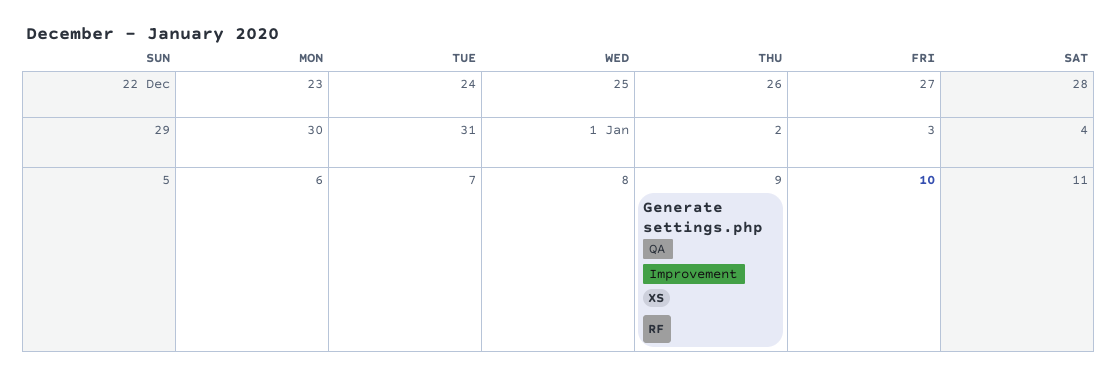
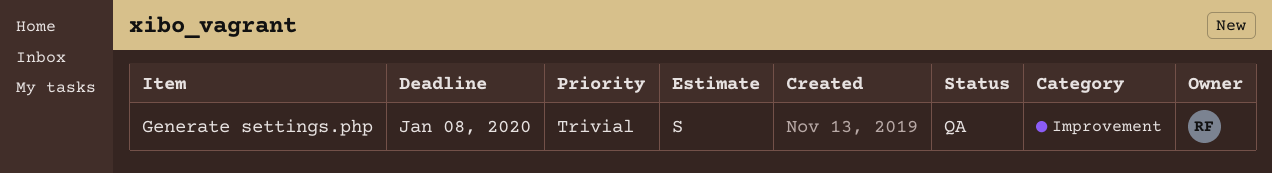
Generate settings.php, estimate: XS -> S
Generate settings.php, due: Jan 9 -> Jan 8

